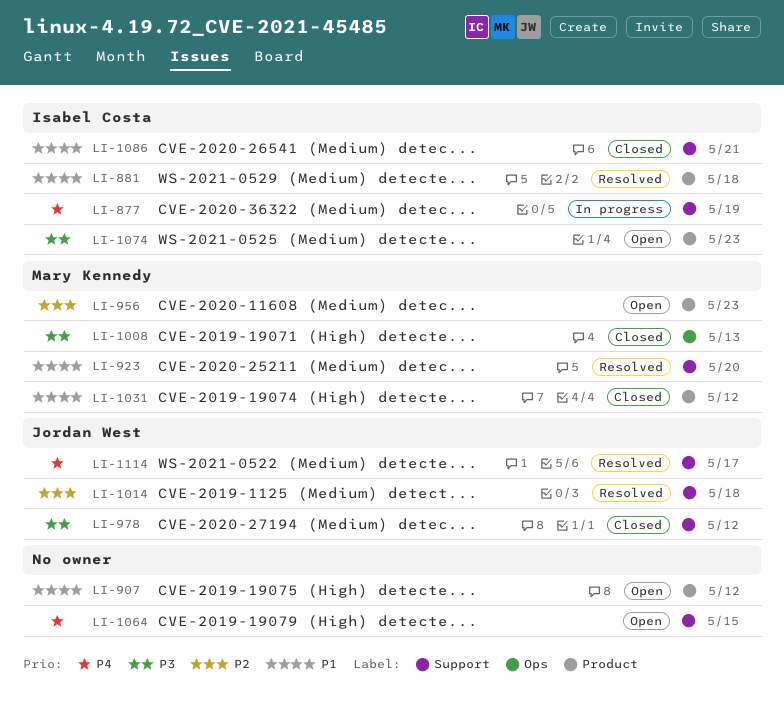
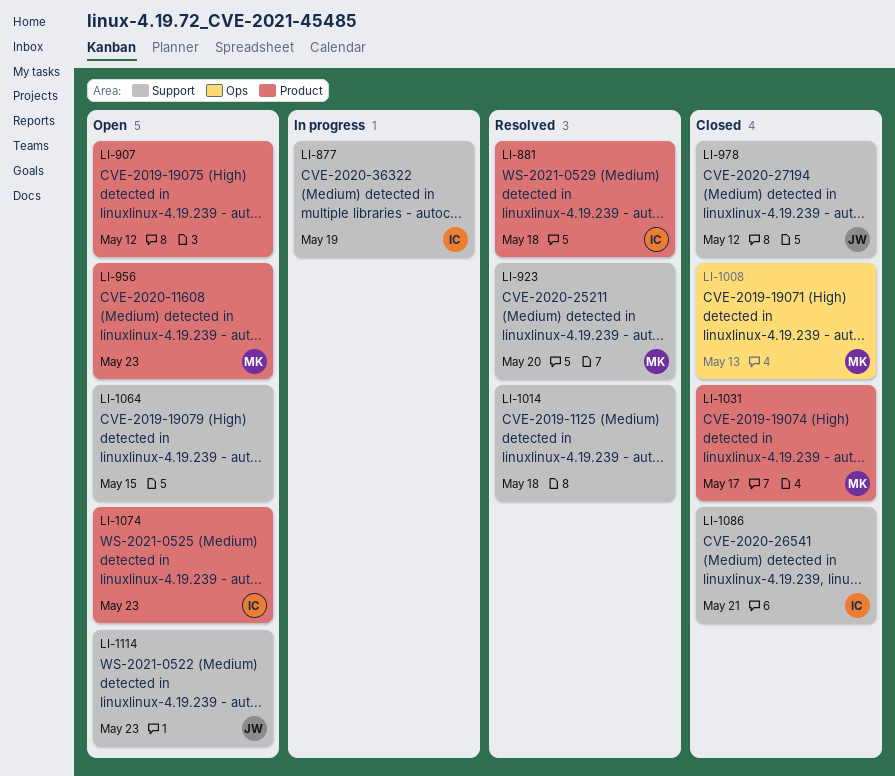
LI-1014, owner: Jordan West -> none
LI-1031, due: May 12 -> May 17
LI-1114, status: Resolved -> Open
LI-1114, due: May 17 -> May 23

